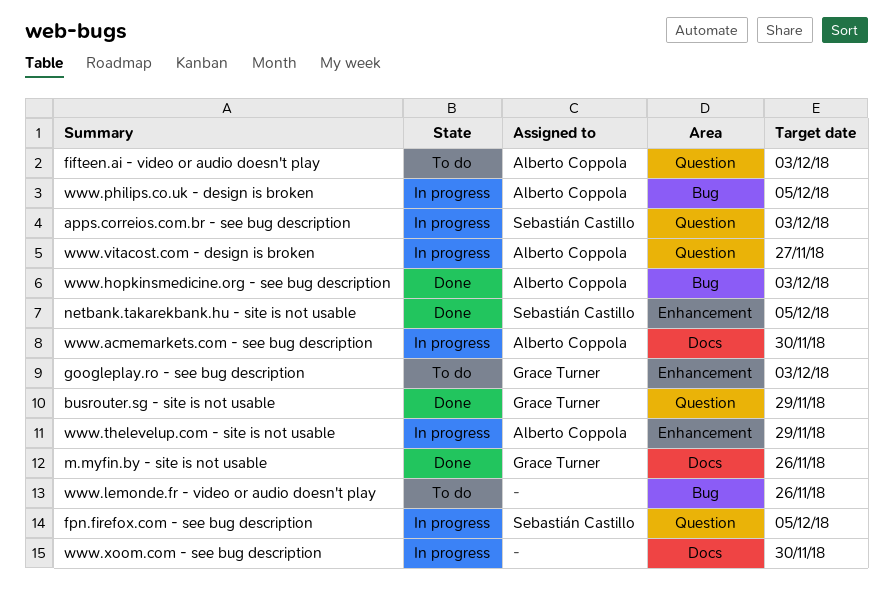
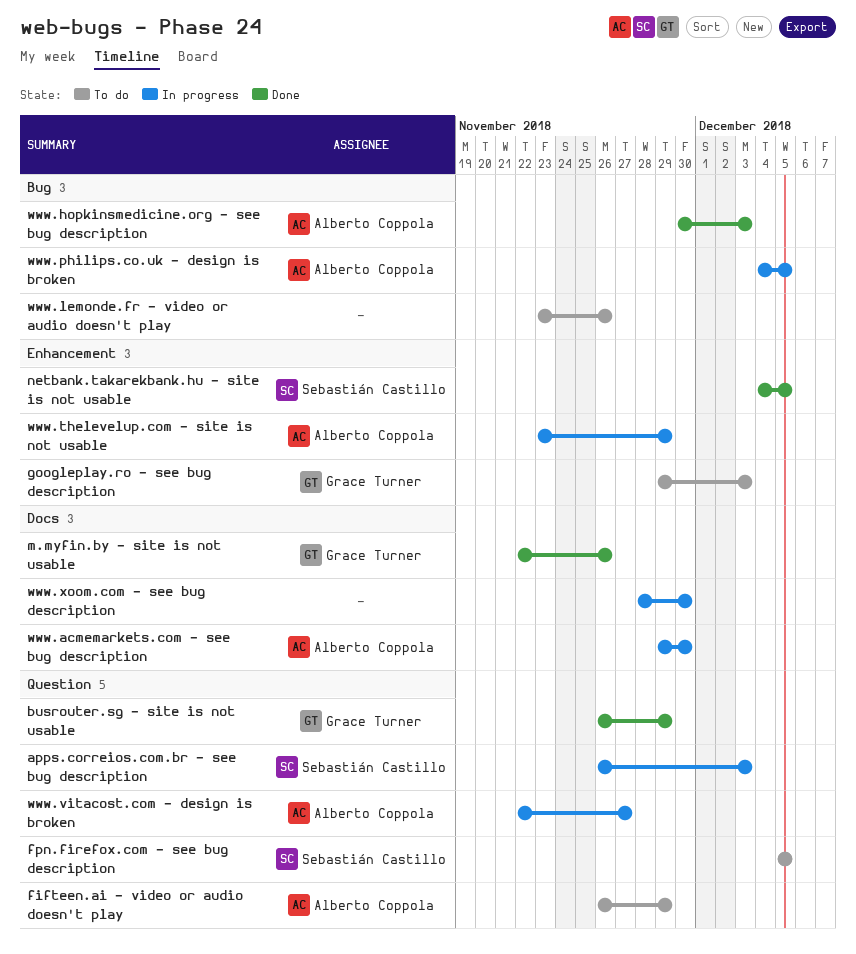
fifteen.ai - video or audio doesn't play, due: Dec 3 -> Nov 29
fpn.firefox.com - see bug description, status: In progress -> To do

